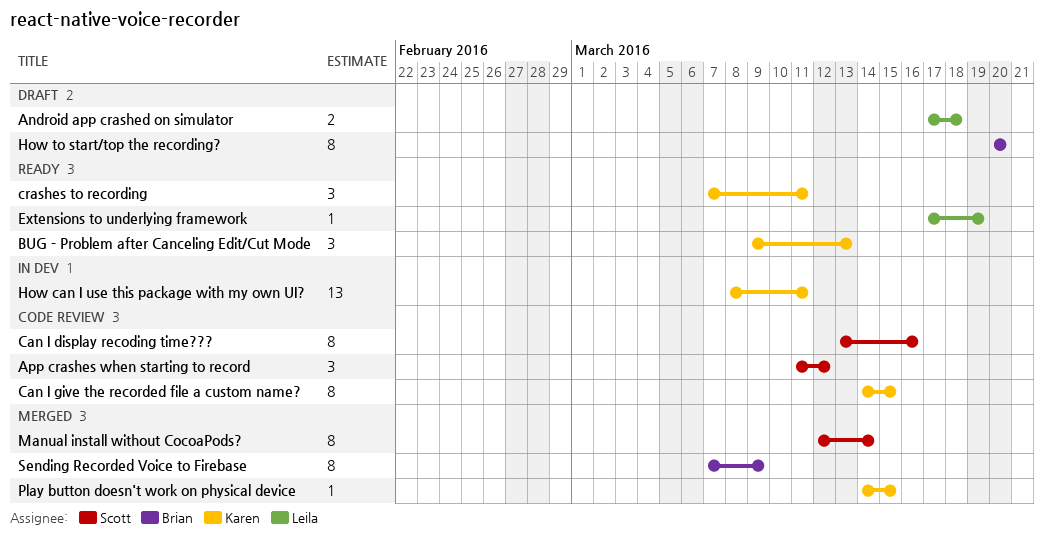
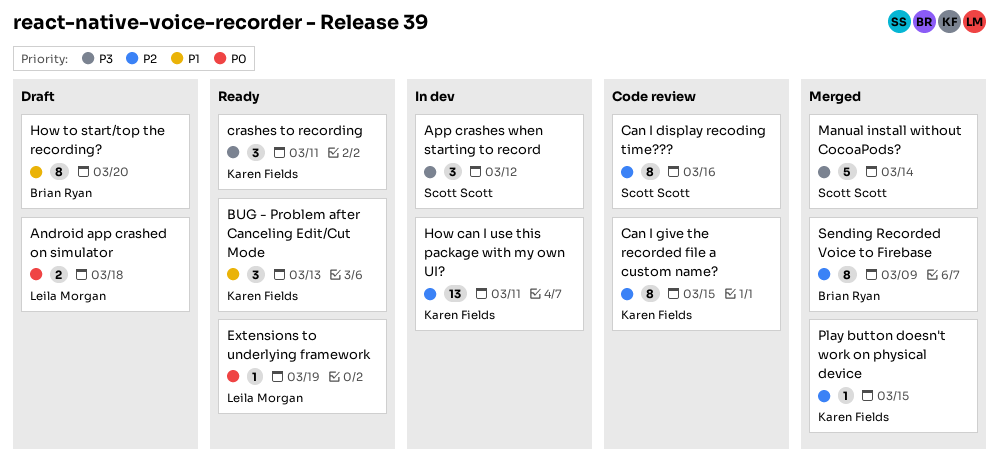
App crashes when starting to record, status: Code review -> In dev
Manual install without CocoaPods?, estimate: 8 -> 5

